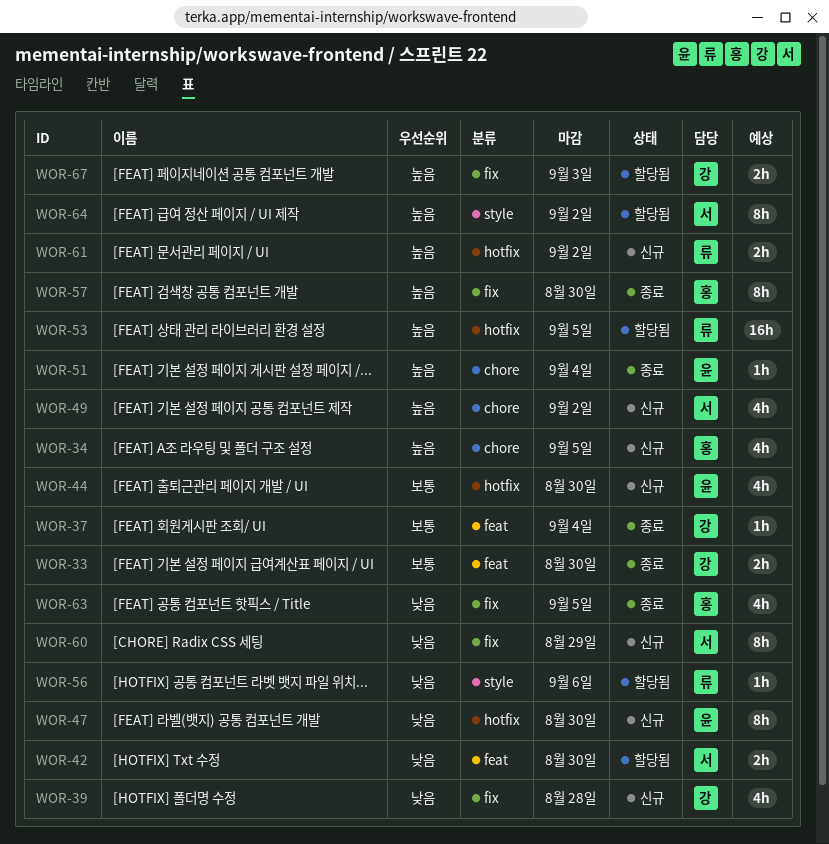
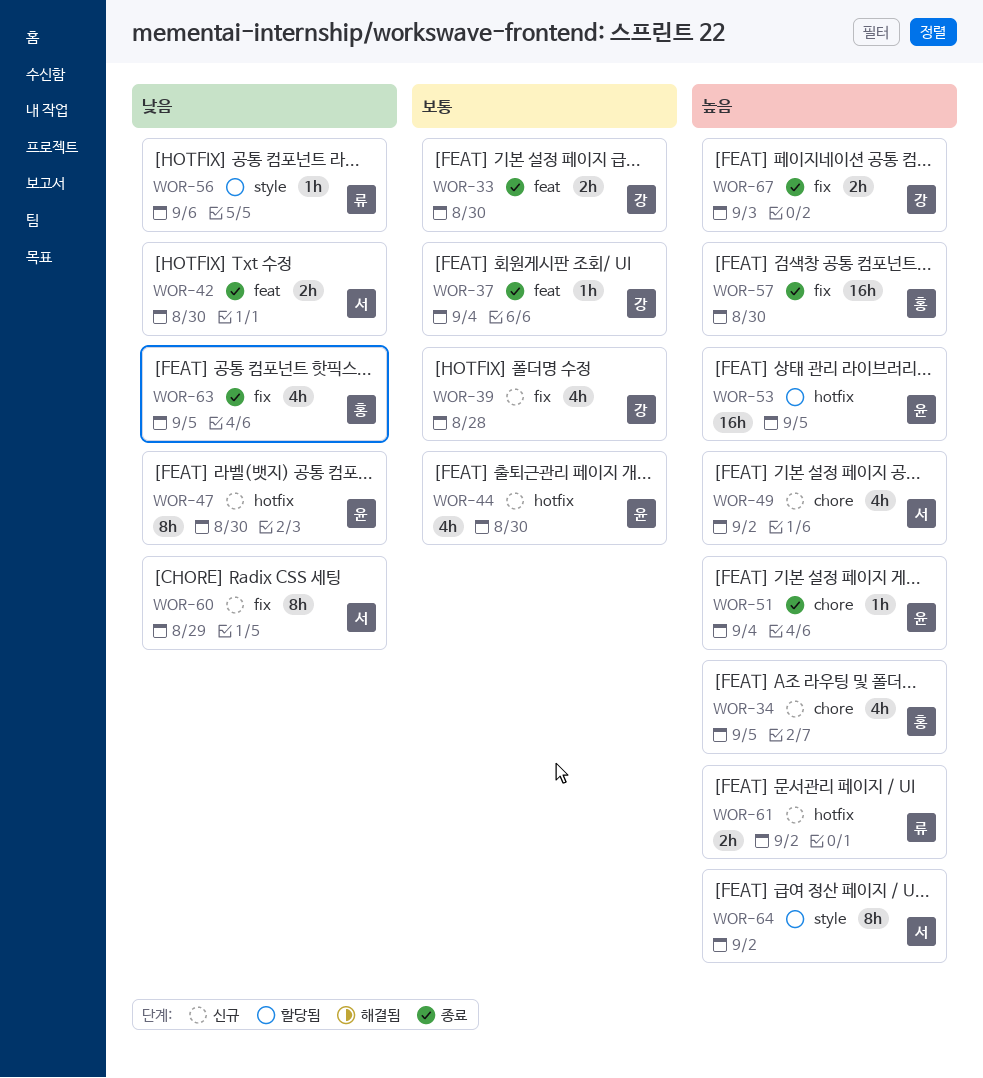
WOR-39, priority: 낮음 -> 보통
WOR-42, status: 할당됨 -> 종료
WOR-53, owner: 류 -> 윤
WOR-57, estimate: 8h -> 16h
WOR-67, status: 할당됨 -> 종료

